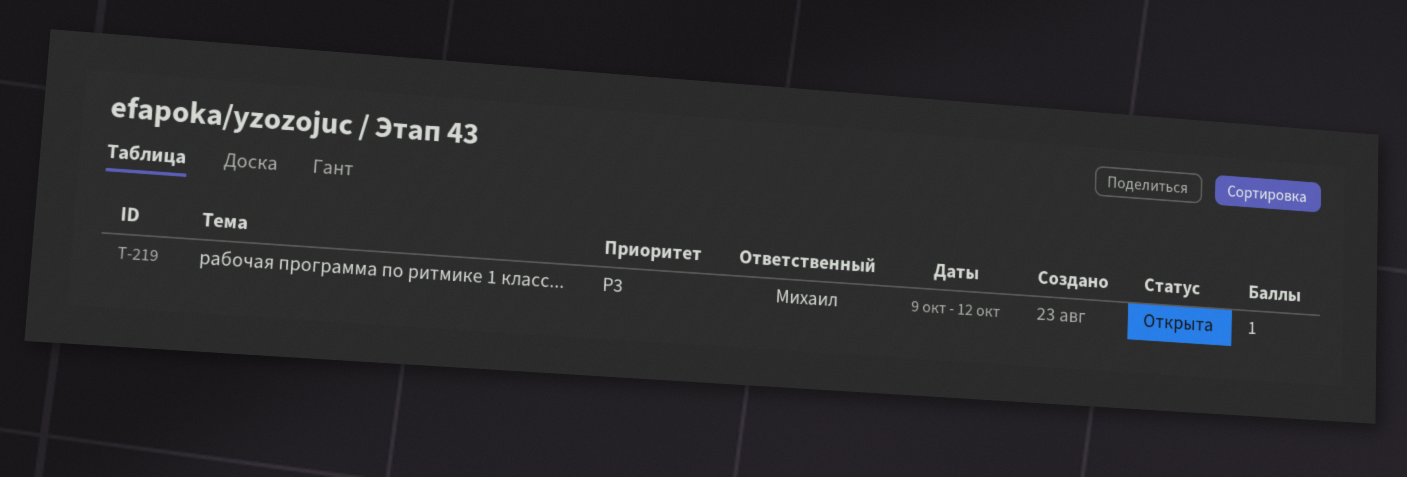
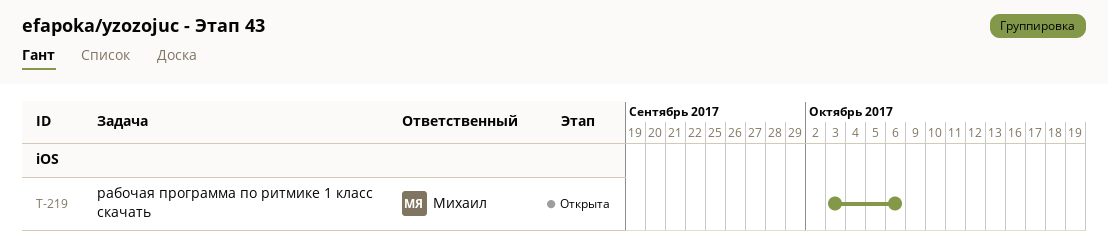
T-219, start: Oct 9 -> Oct 3
T-219, due: Oct 12 -> Oct 6

